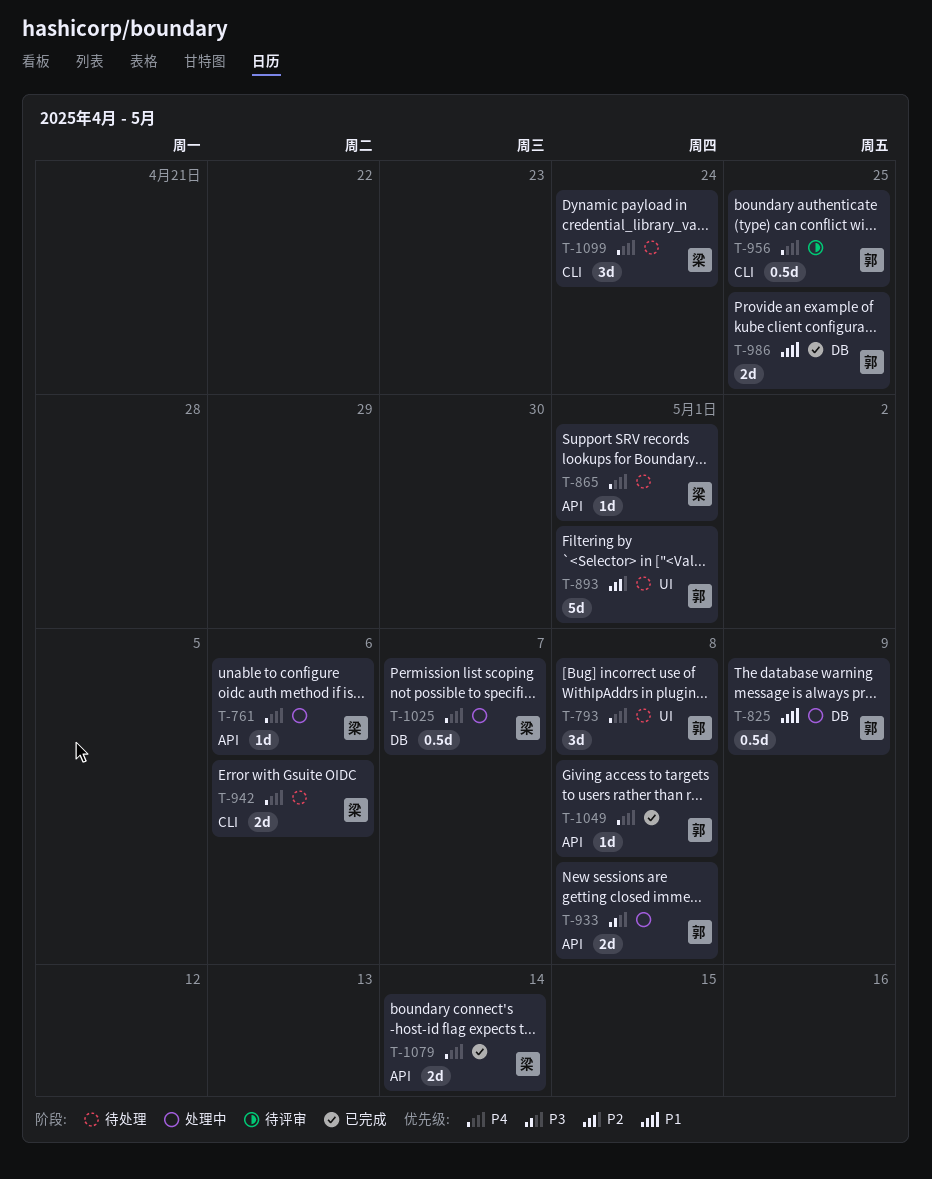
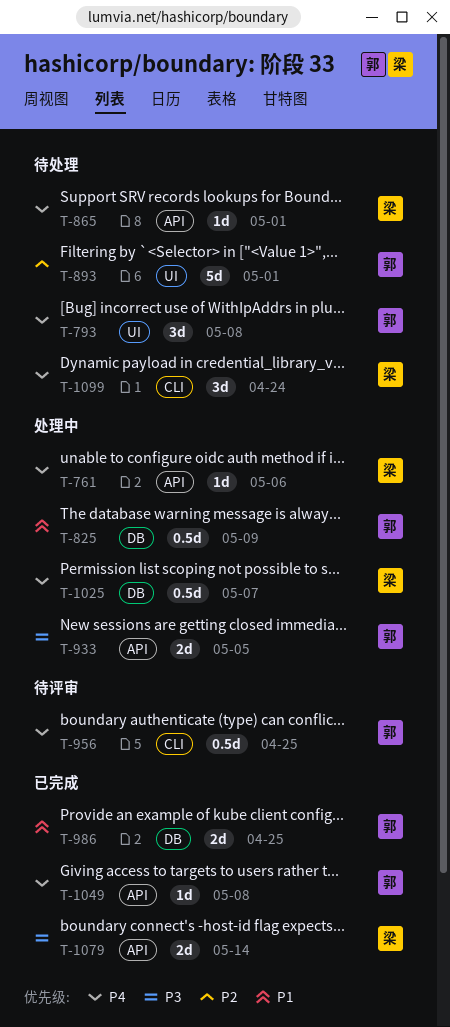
T-933, due: May 8 -> May 5
T-942: present -> none
T-1079, priority: P4 -> P3

